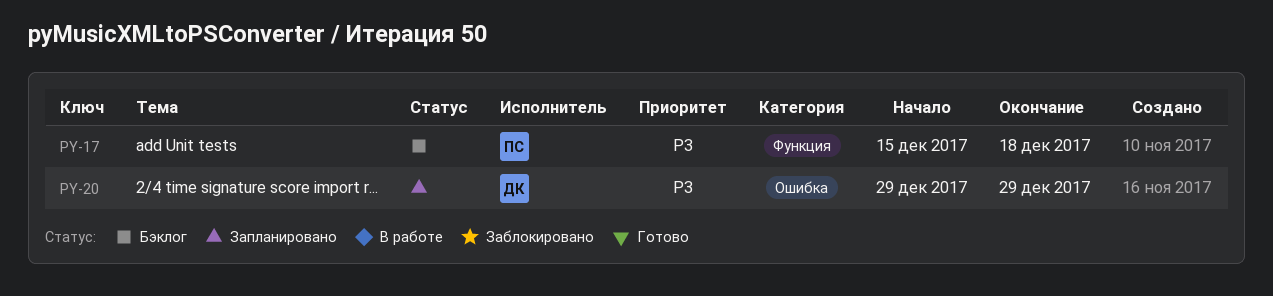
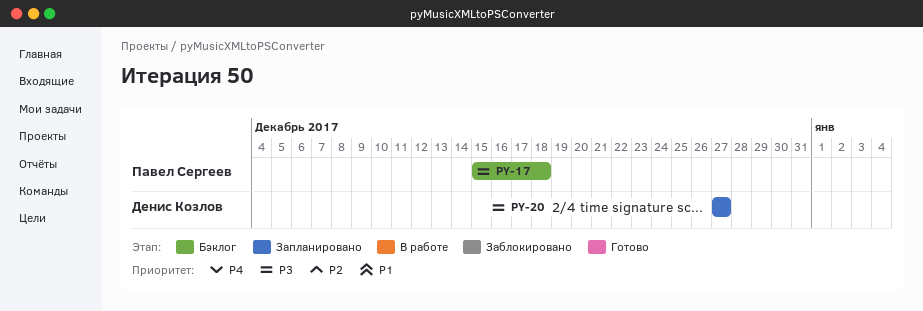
PY-20, start: Dec 29 -> Dec 27
PY-20, due: Dec 29 -> Dec 27

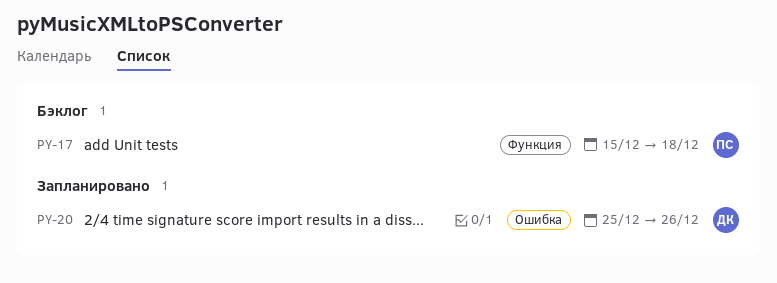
PY-20, start: Dec 27 -> Dec 25
PY-20, due: Dec 27 -> Dec 26

